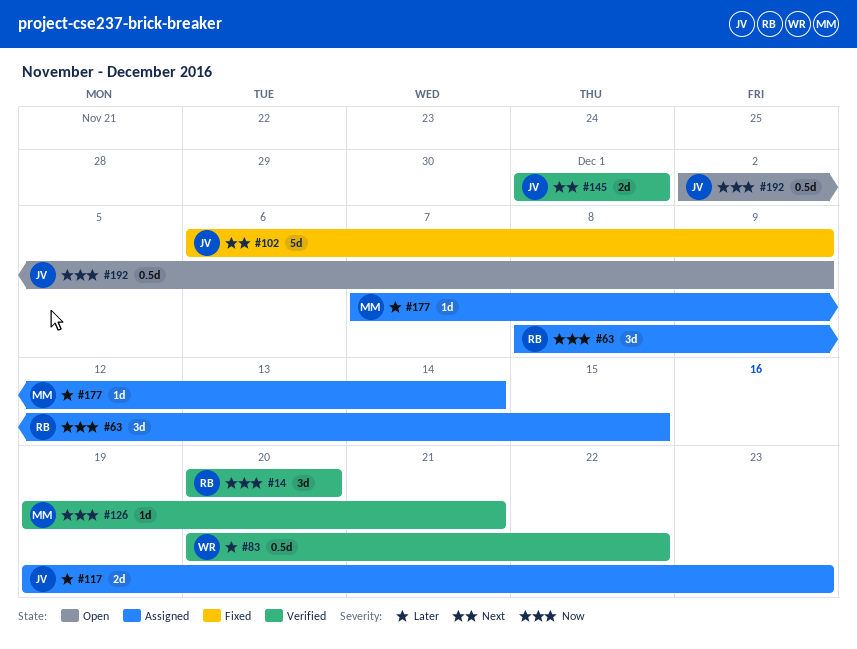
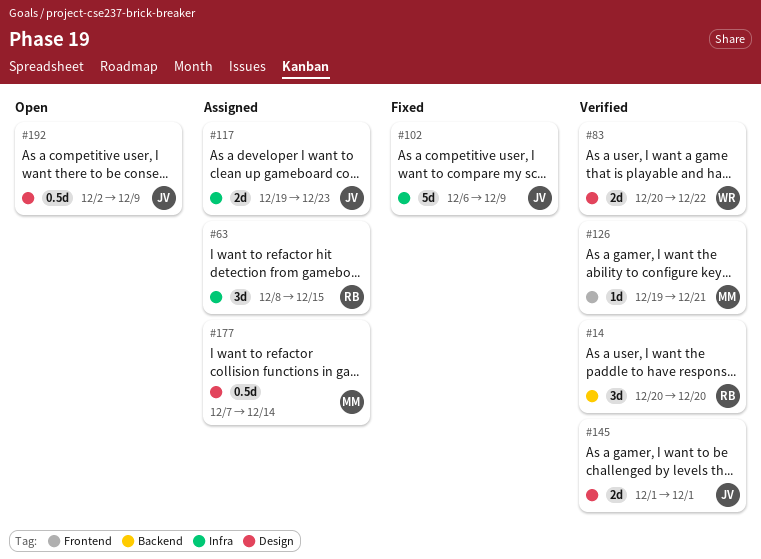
#83, estimate: 0.5d -> 2d
#177, estimate: 1d -> 0.5d

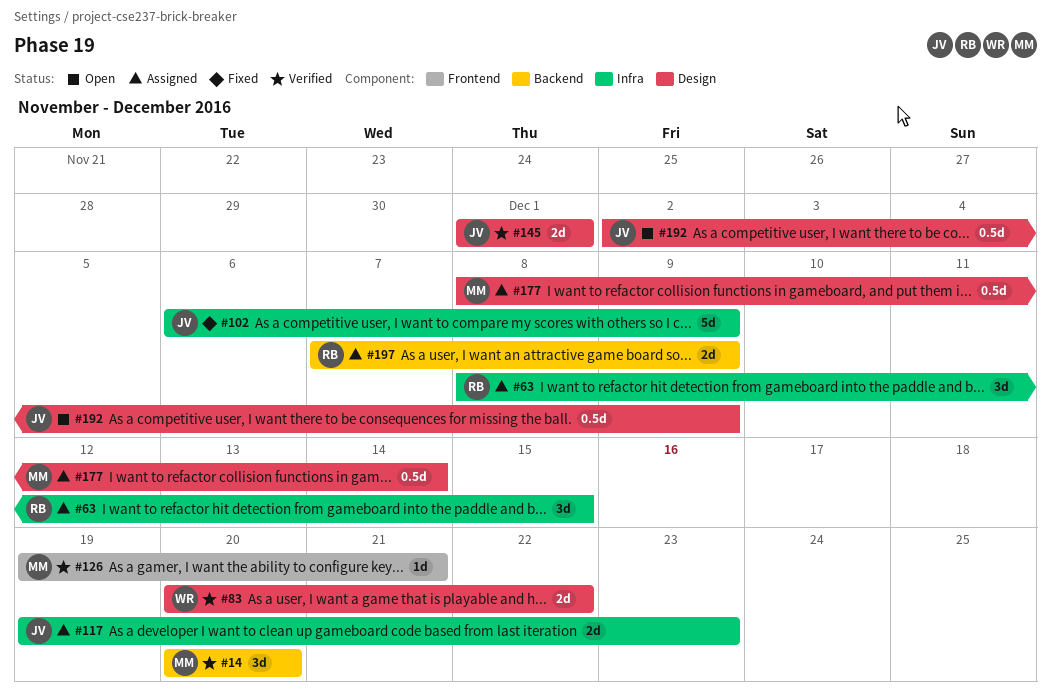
#14, owner: RB -> MM
#177, start: Dec 7 -> Dec 8
#197: none -> present

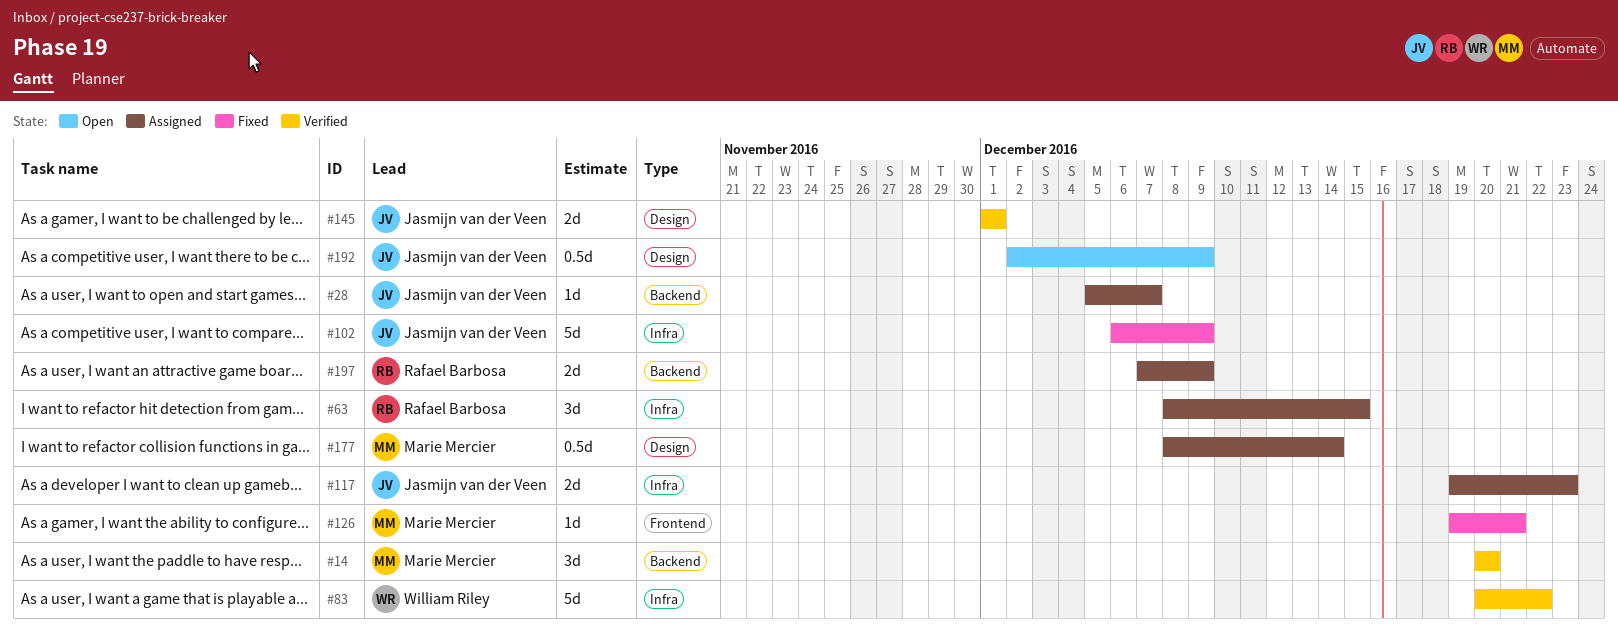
#28: none -> present
#83, label: Design -> Infra
#83, estimate: 2d -> 5d
#126, status: Verified -> Fixed

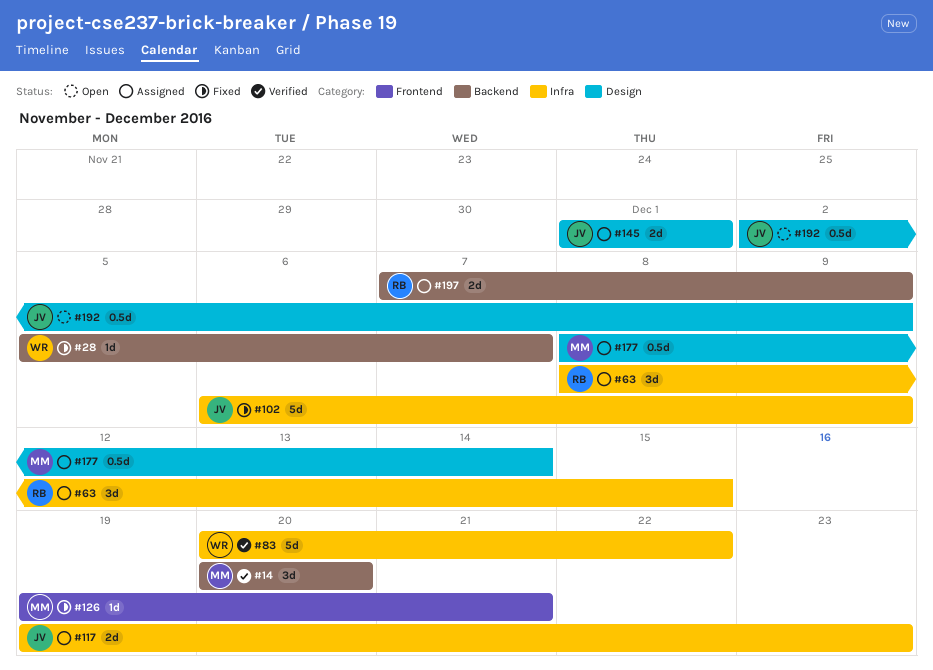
#28, status: Assigned -> Fixed
#28, owner: Jasmijn van der Veen -> William Riley
#145, status: Verified -> Assigned

